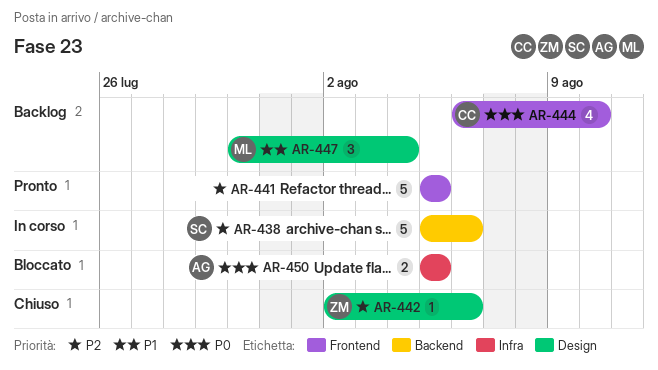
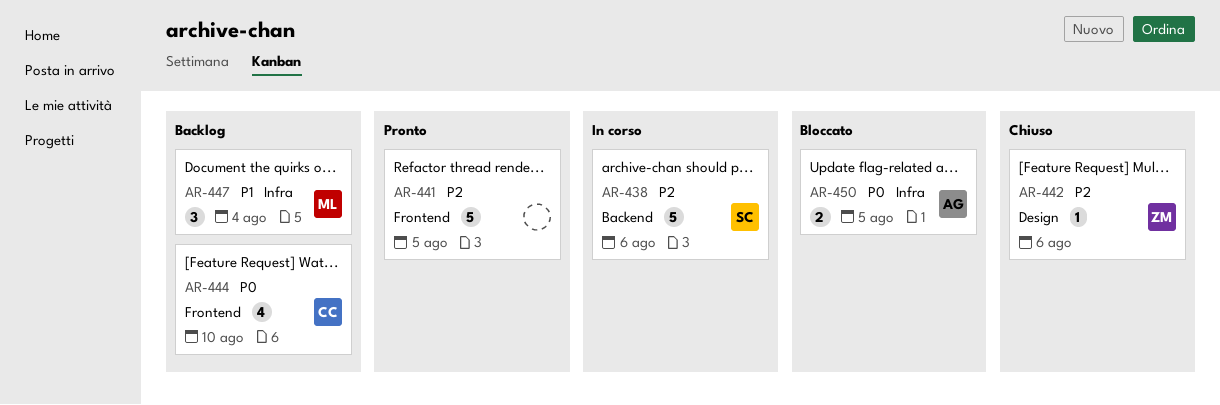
AR-447, label: Design -> Infra

